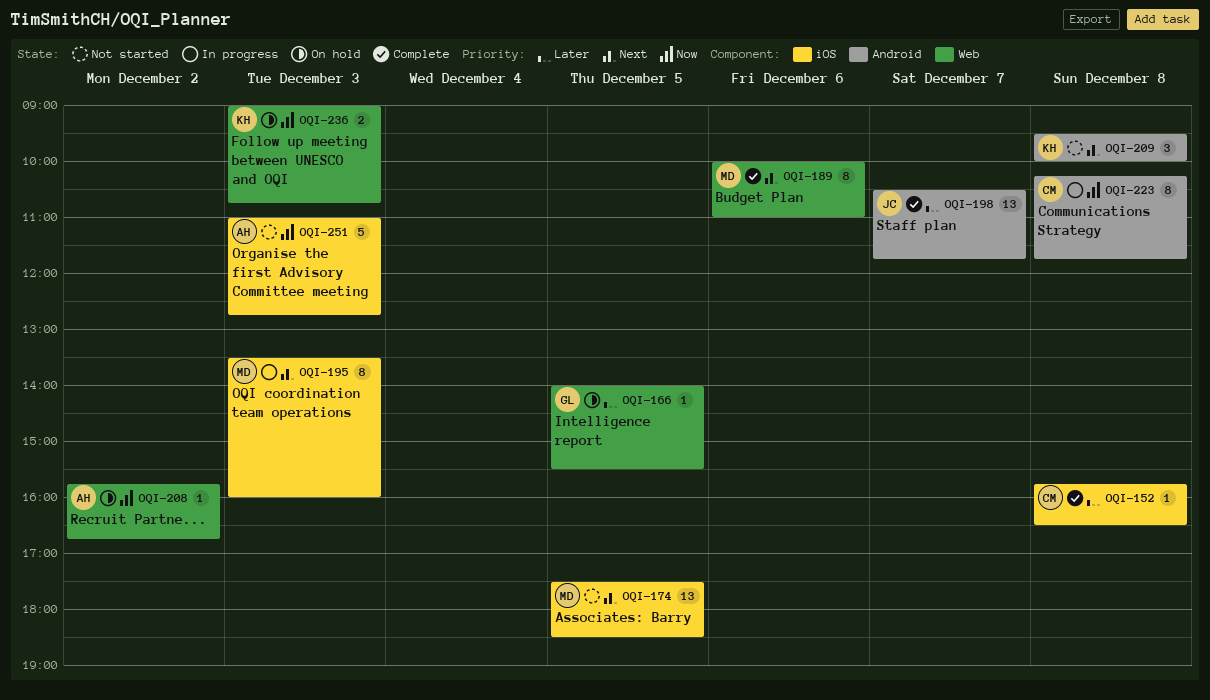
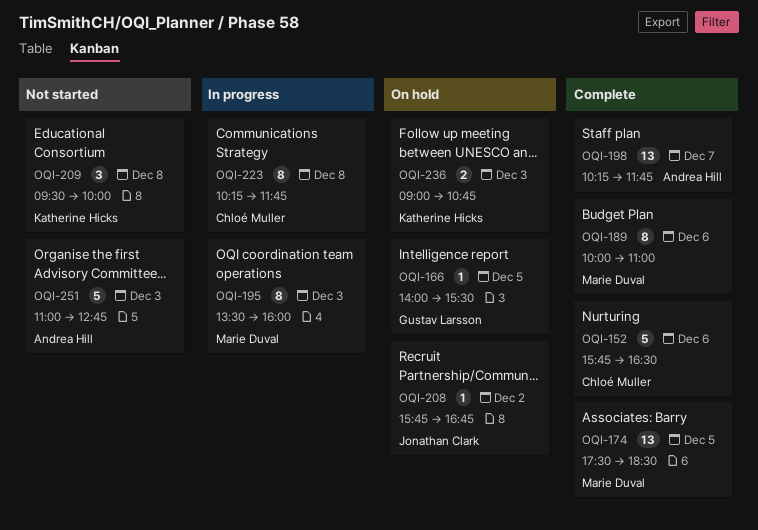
OQI-152, estimate: 1 -> 5
OQI-152, day: Dec 8 -> Dec 6
OQI-174, status: Not started -> Complete
OQI-198, owner: Jonathan Clark -> Andrea Hill
OQI-198, begins: 10:30 -> 10:15
OQI-208, owner: Andrea Hill -> Jonathan Clark

